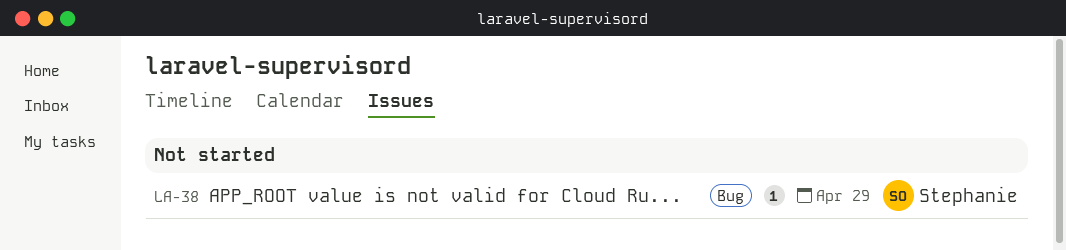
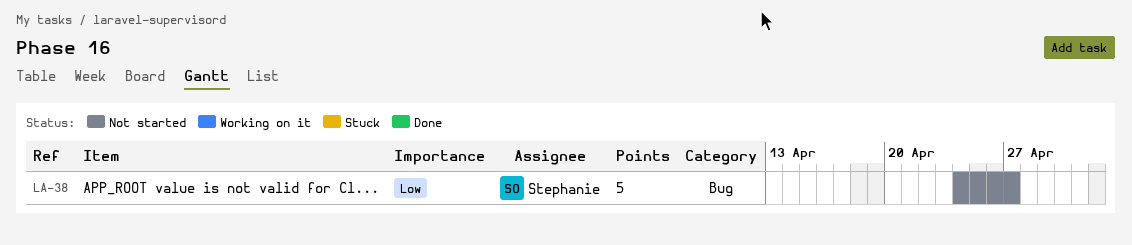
LA-38, estimate: 1 -> 5
LA-38, due: Apr 29 -> Apr 27

